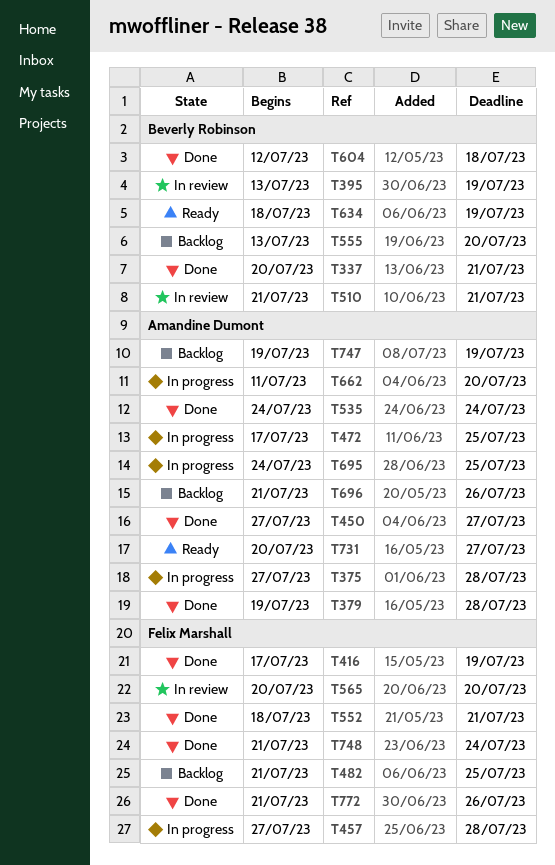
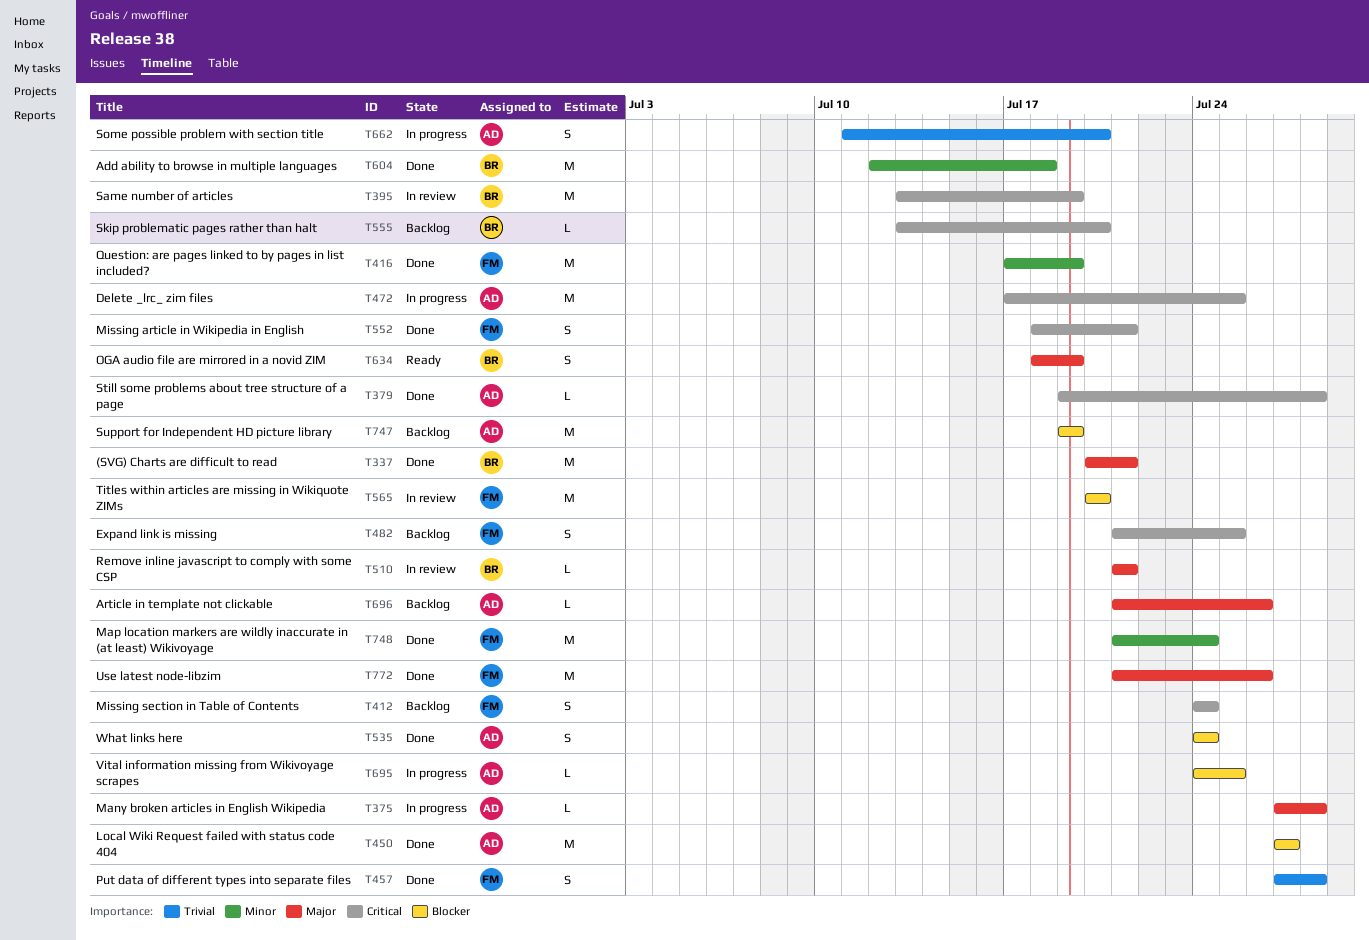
T412: none -> present
T457, status: In progress -> Done
T731: present -> none

